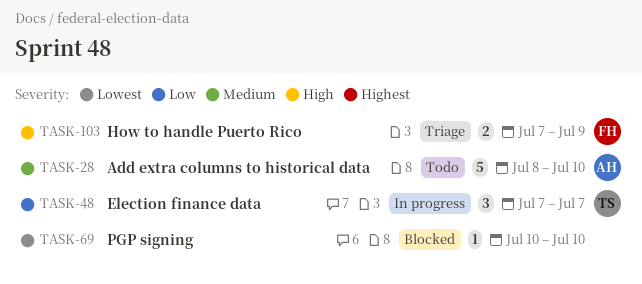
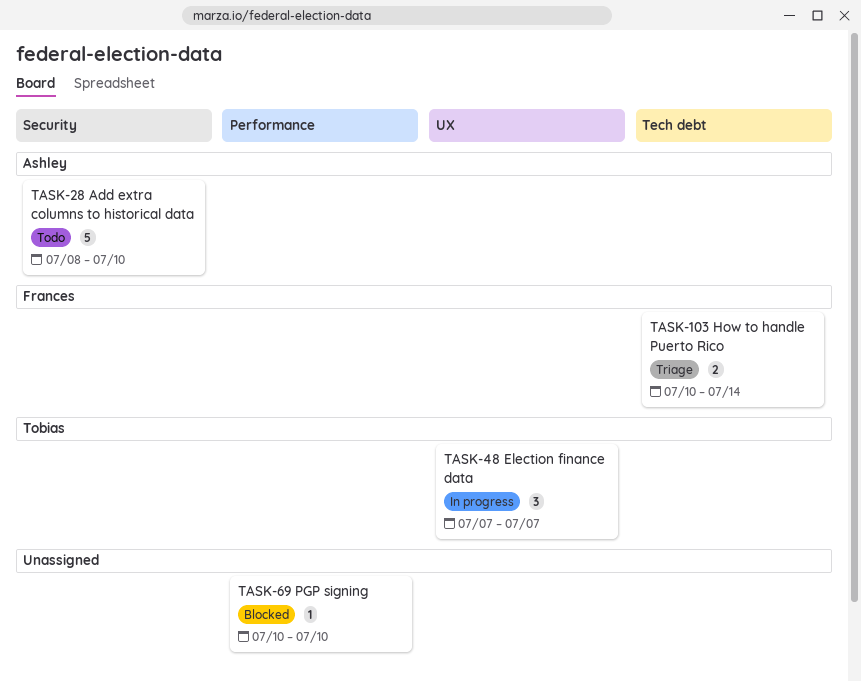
TASK-103, start: Jul 7 -> Jul 10
TASK-103, due: Jul 9 -> Jul 14

